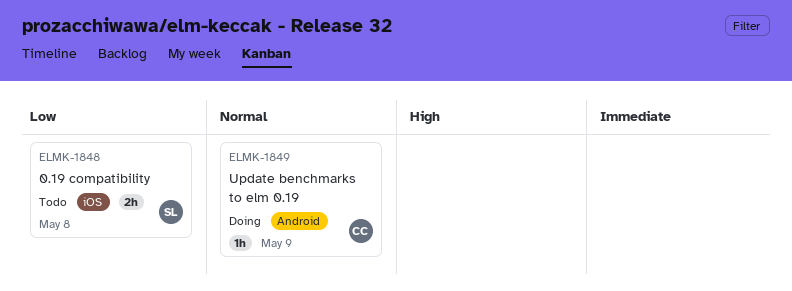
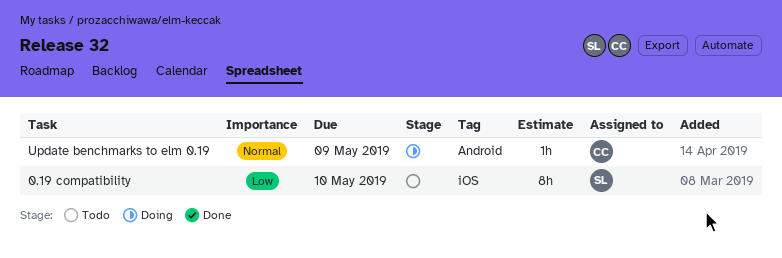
0.19 compatibility, estimate: 2h -> 8h
0.19 compatibility, due: May 8 -> May 10

